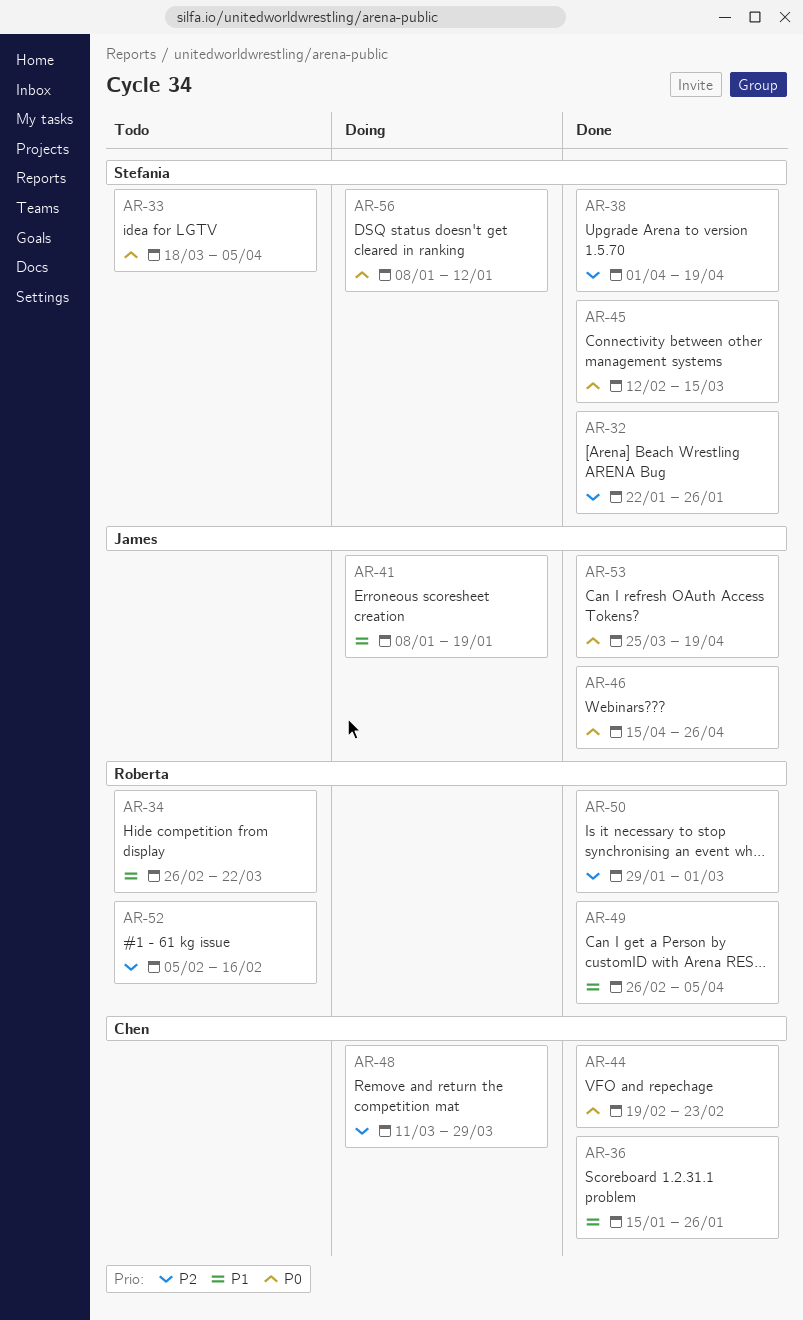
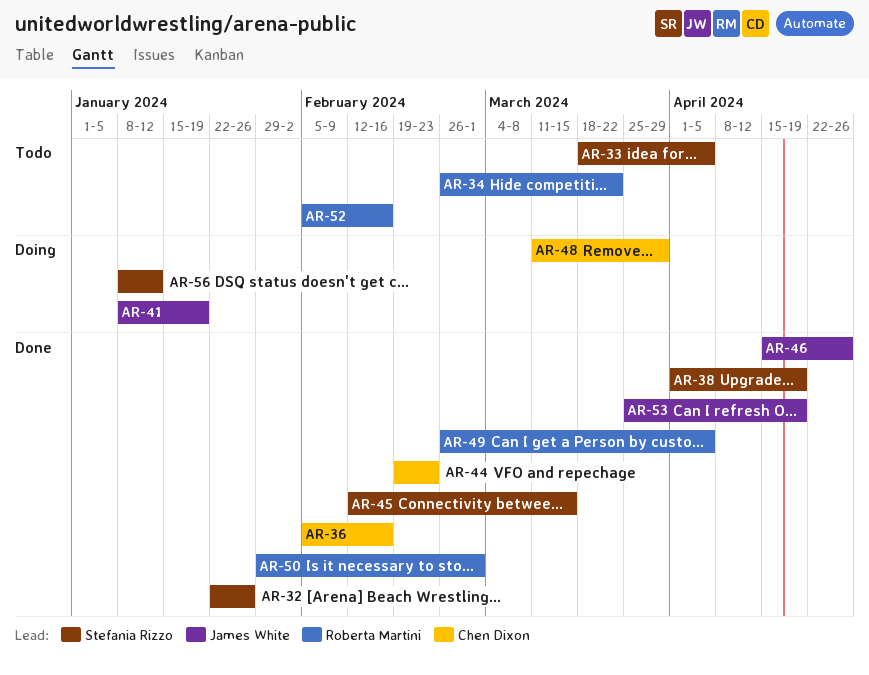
AR-36, start: Jan 15 -> Feb 5
AR-36, due: Jan 26 -> Feb 16

